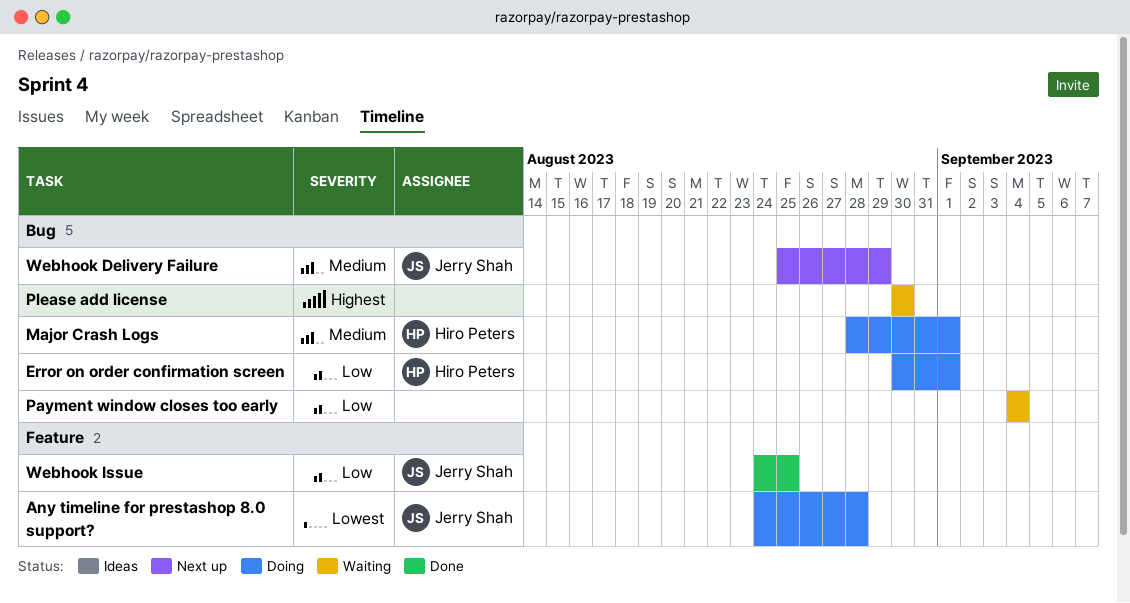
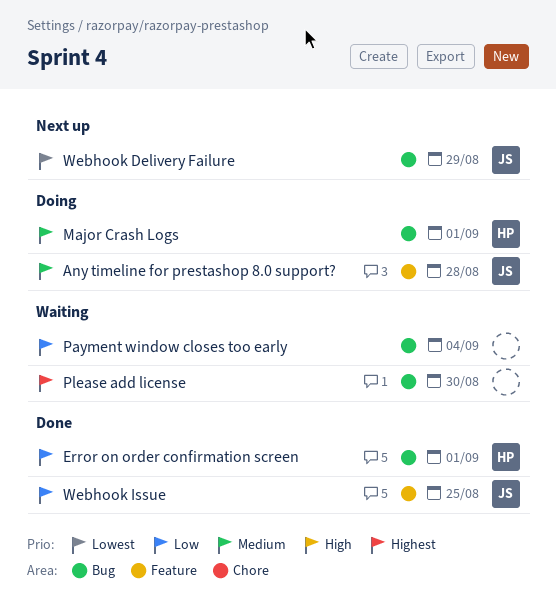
Any timeline for prestashop 8.0 support?, priority: Lowest -> Medium
Error on order confirmation screen, status: Doing -> Done
Webhook Delivery Failure, priority: Medium -> Lowest

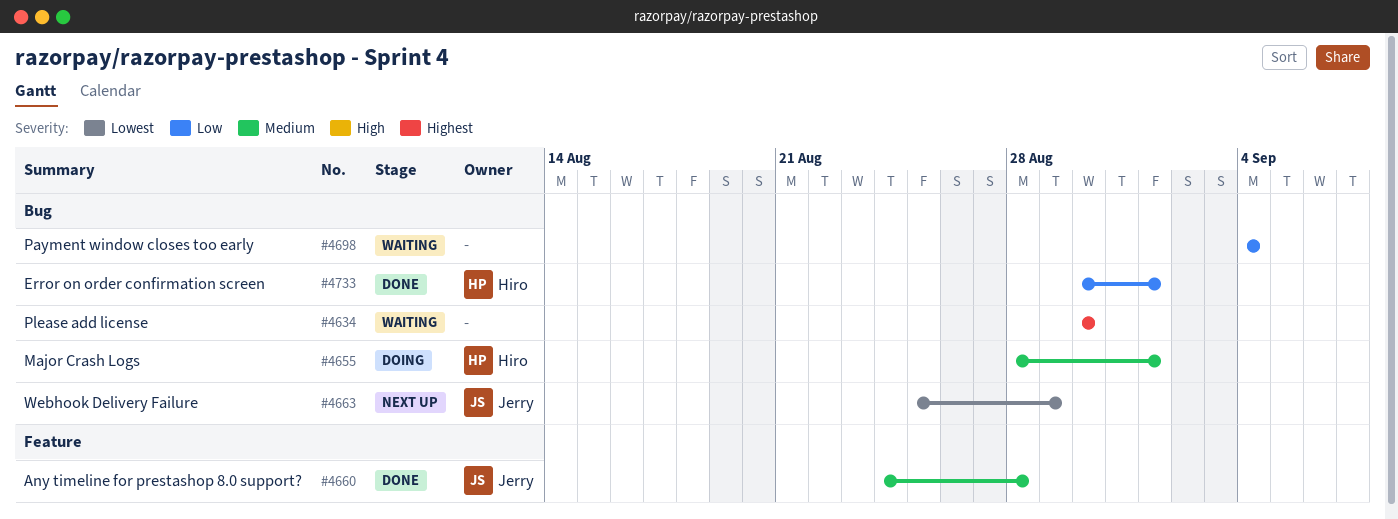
Any timeline for prestashop 8.0 support?, status: Doing -> Done
Webhook Issue: present -> none

